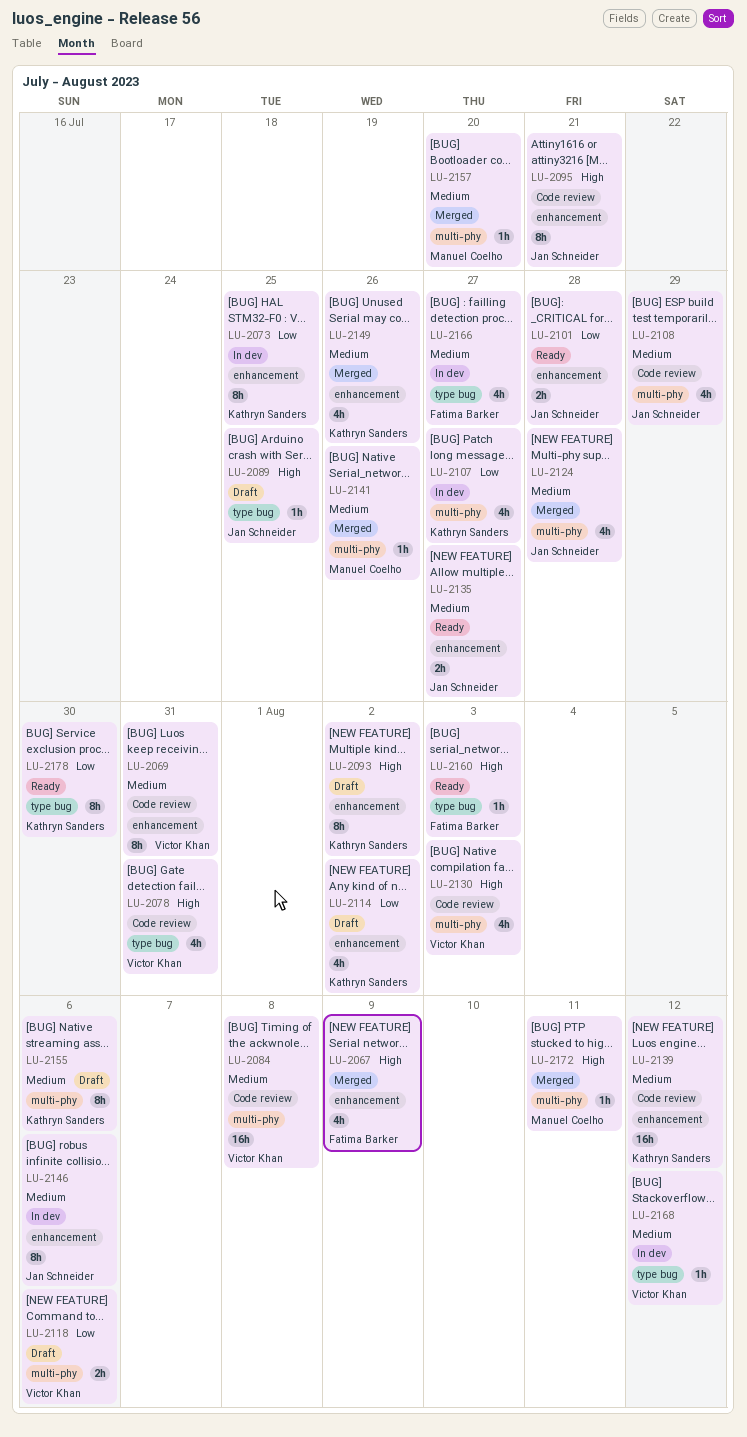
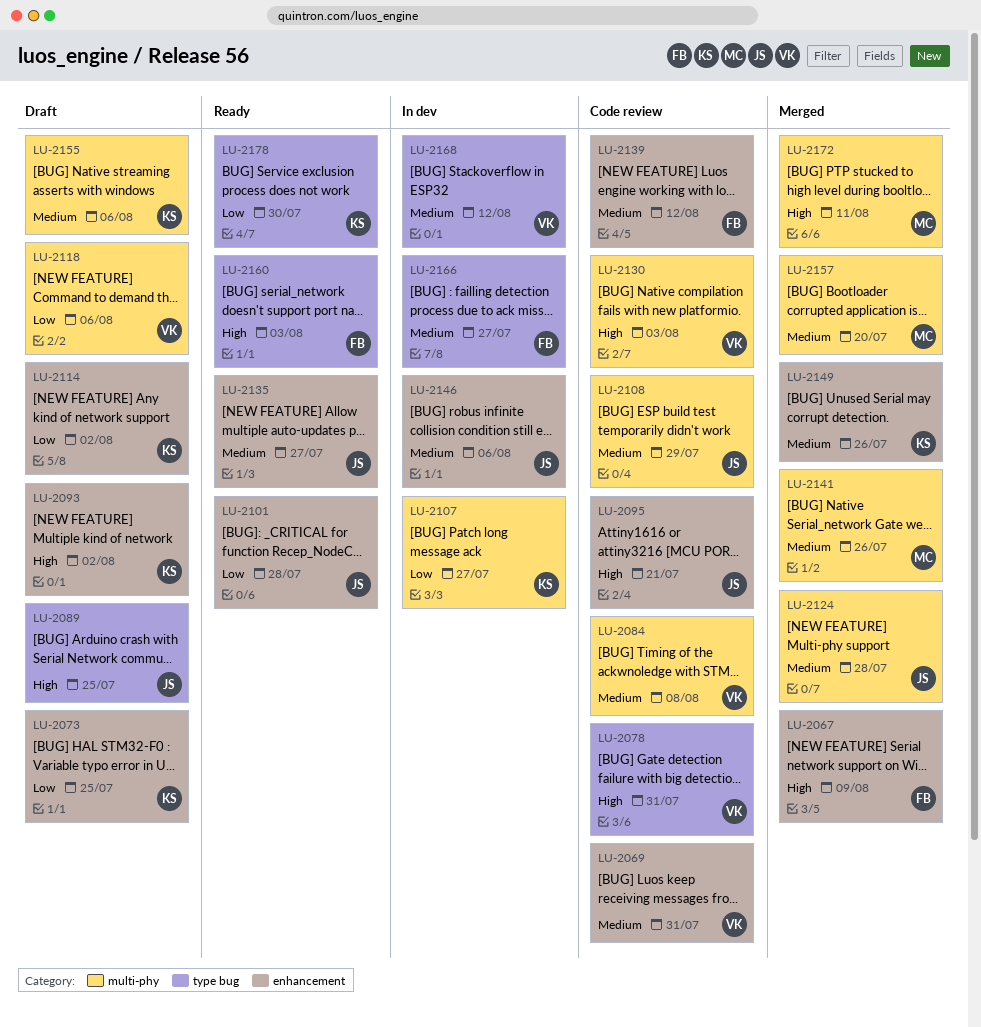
LU-2073, status: In dev -> Draft
LU-2139, owner: Kathryn Sanders -> Fatima Barker

